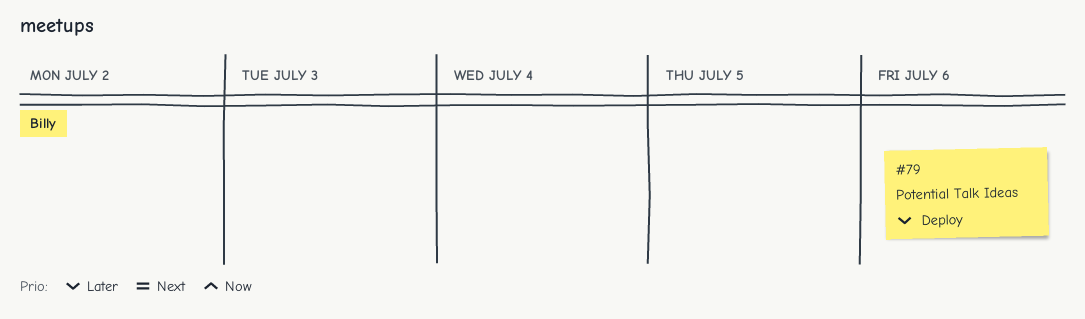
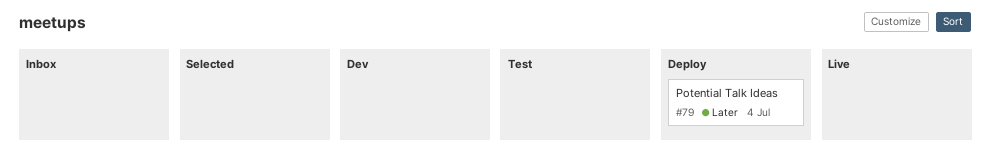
#79, due: Jul 6 -> Jul 4

